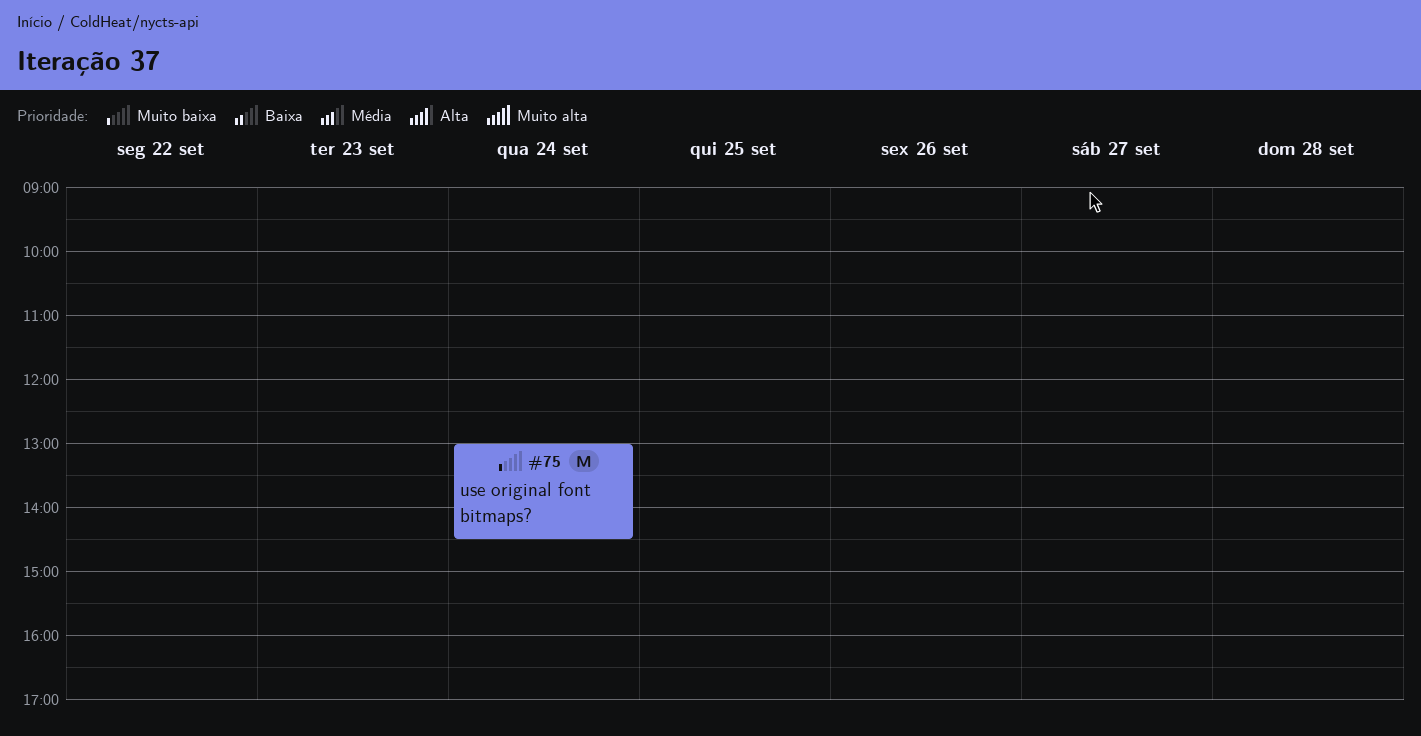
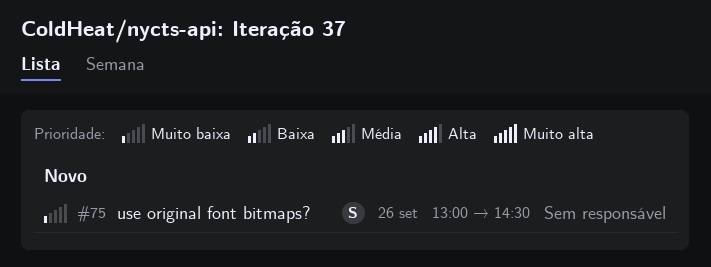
#75, estimate: M -> S
#75, day: Sep 24 -> Sep 26

